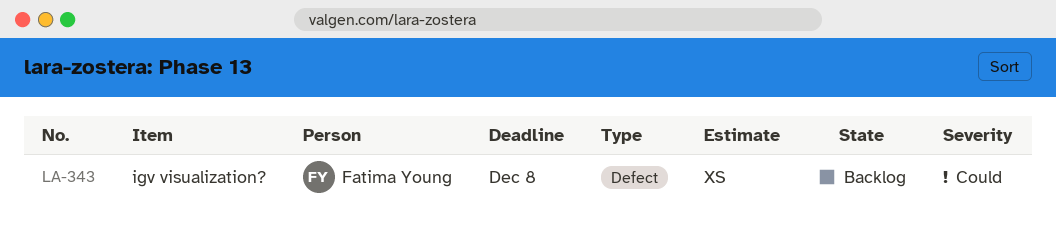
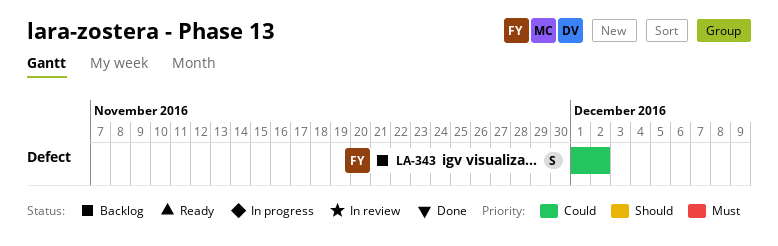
LA-343, estimate: XS -> S
LA-343, due: Dec 8 -> Dec 2

